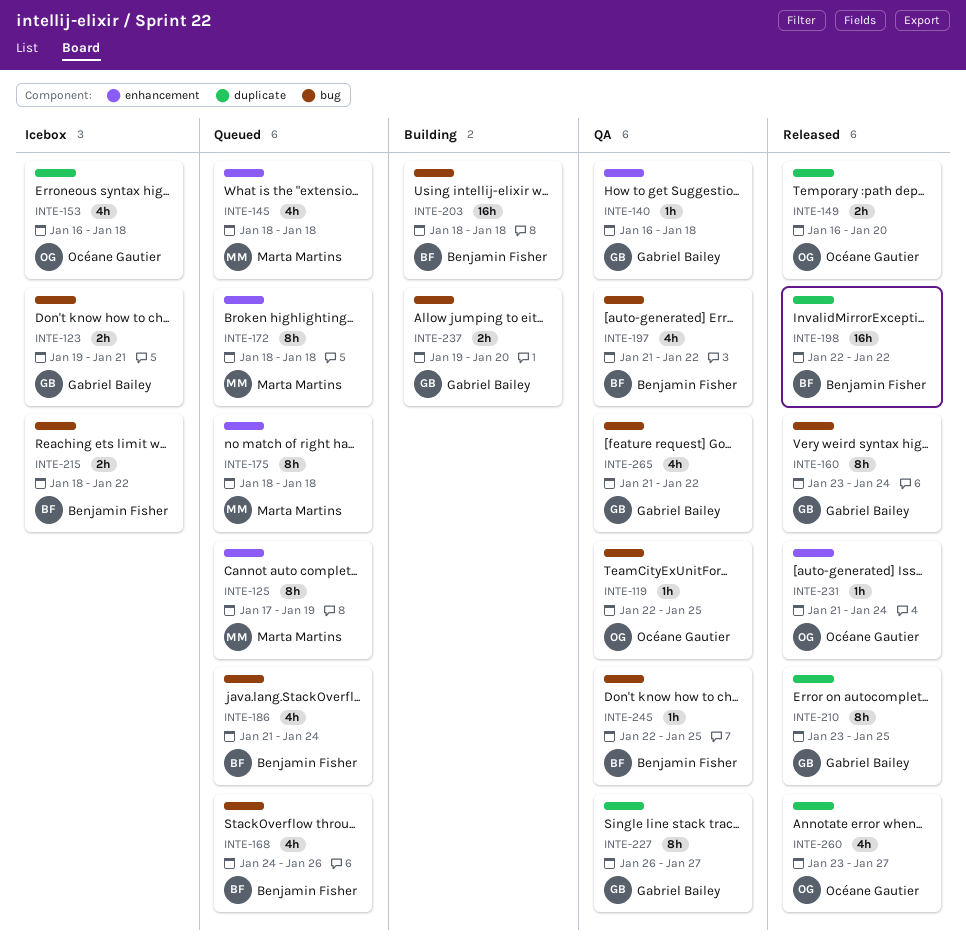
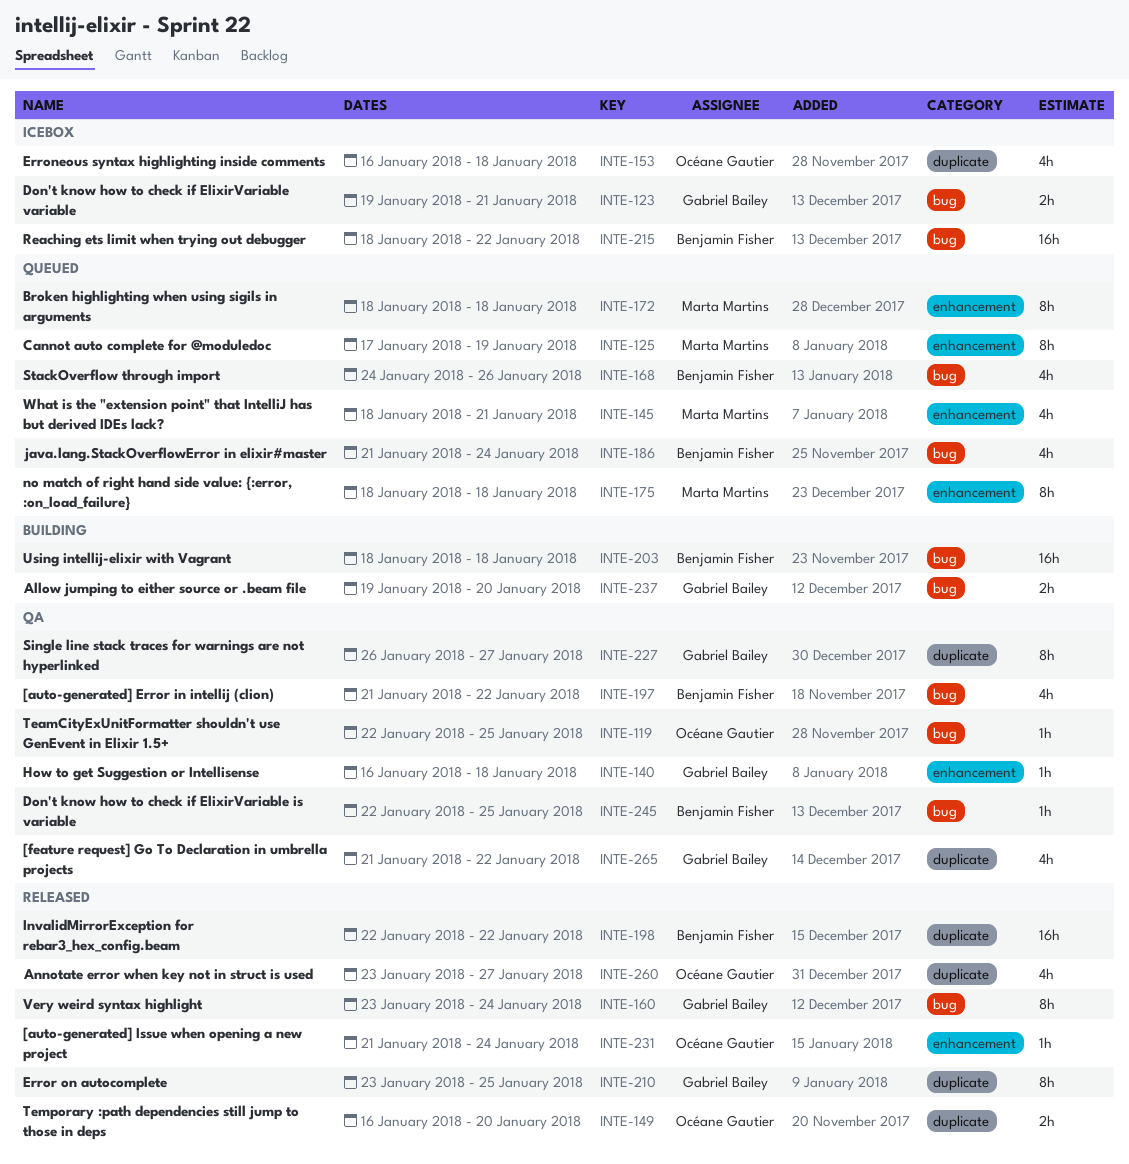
INTE-145, due: Jan 18 -> Jan 21
INTE-215, estimate: 2h -> 16h
INTE-265, label: bug -> duplicate

